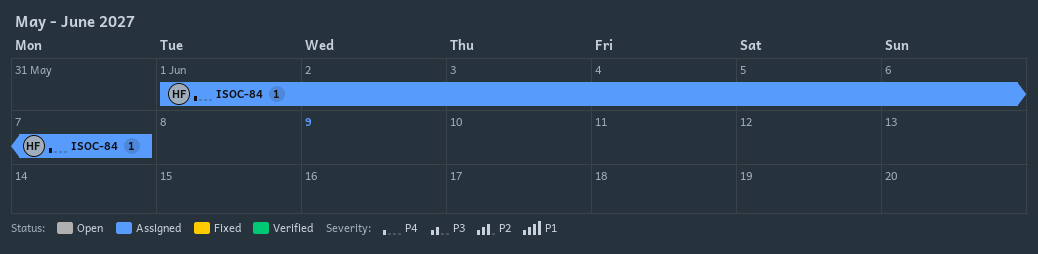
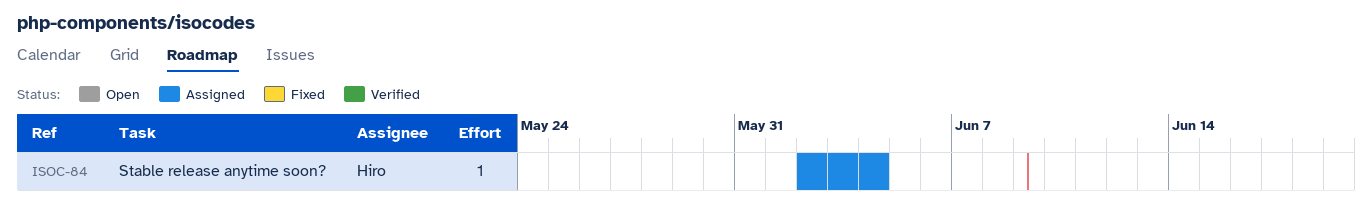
ISOC-84, start: Jun 1 -> Jun 2
ISOC-84, due: Jun 7 -> Jun 4

